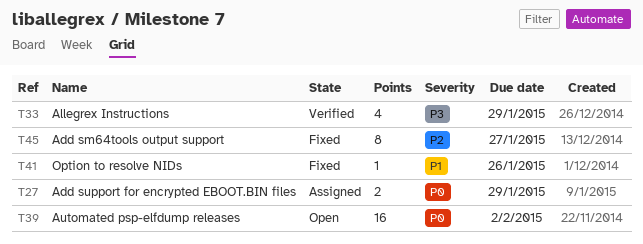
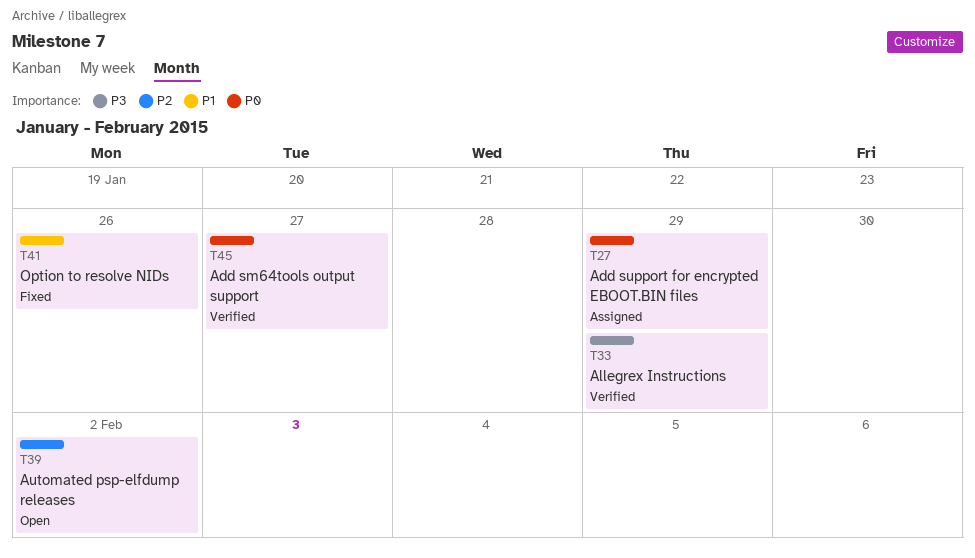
T39, priority: P0 -> P2
T45, status: Fixed -> Verified
T45, priority: P2 -> P0

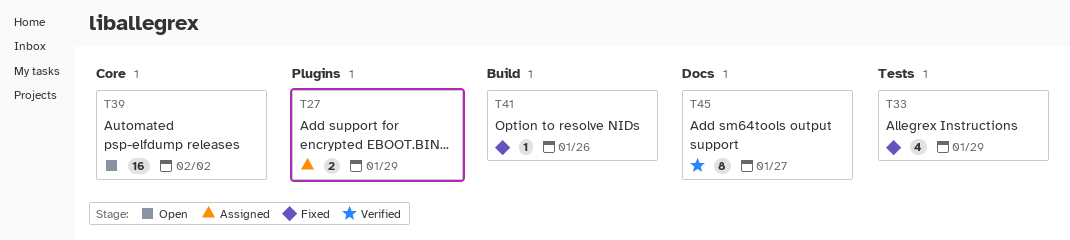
T33, status: Verified -> Fixed

